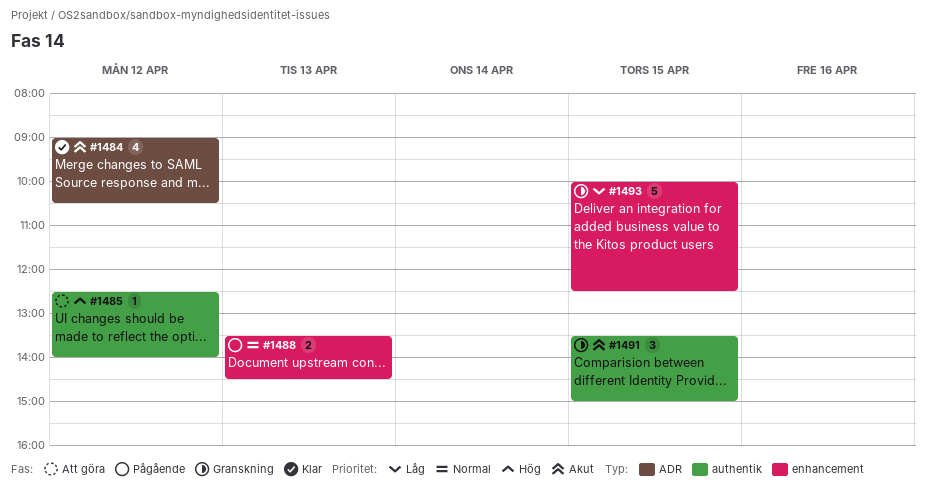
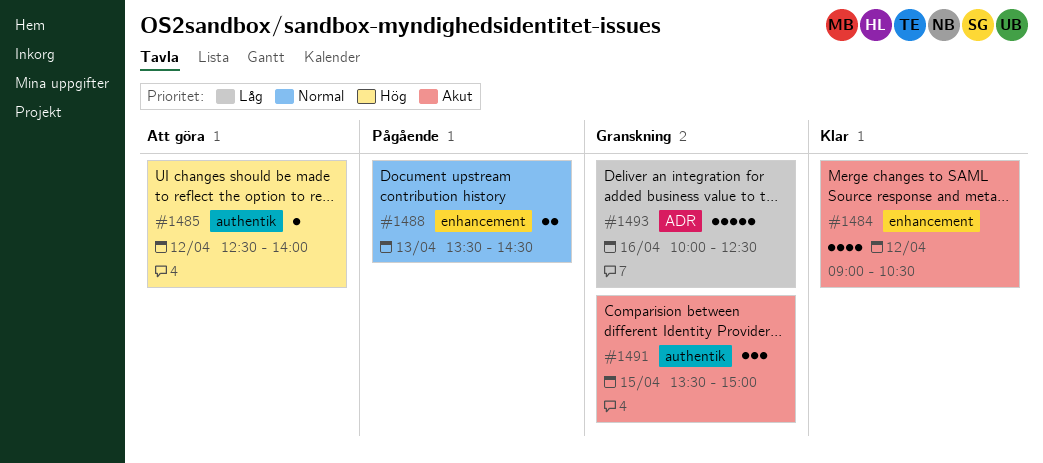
#1484, label: ADR -> enhancement
#1493, label: enhancement -> ADR
#1493, day: Apr 15 -> Apr 16

